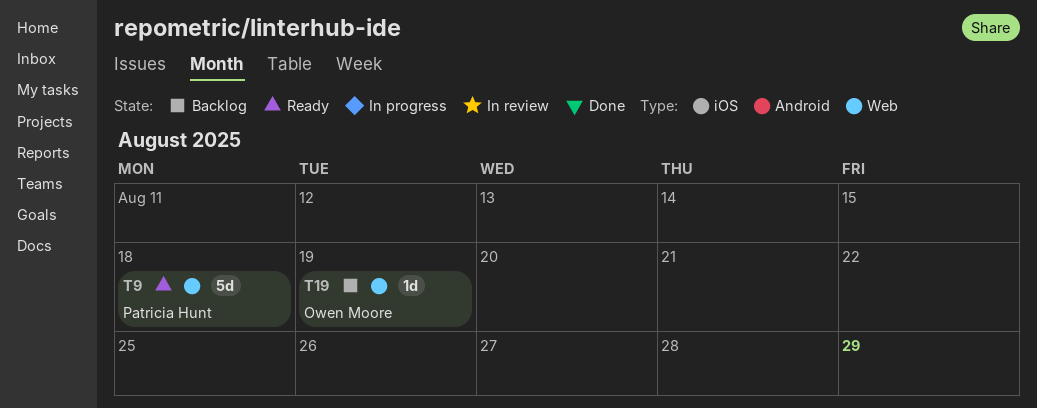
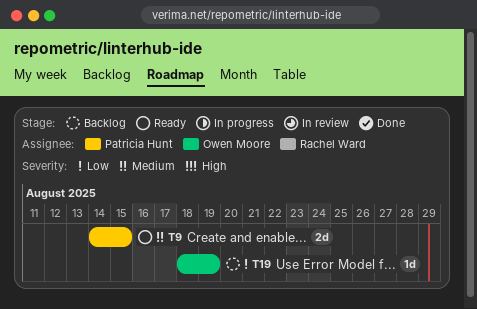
T9, estimate: 5d -> 2d
T9, due: Aug 18 -> Aug 15

